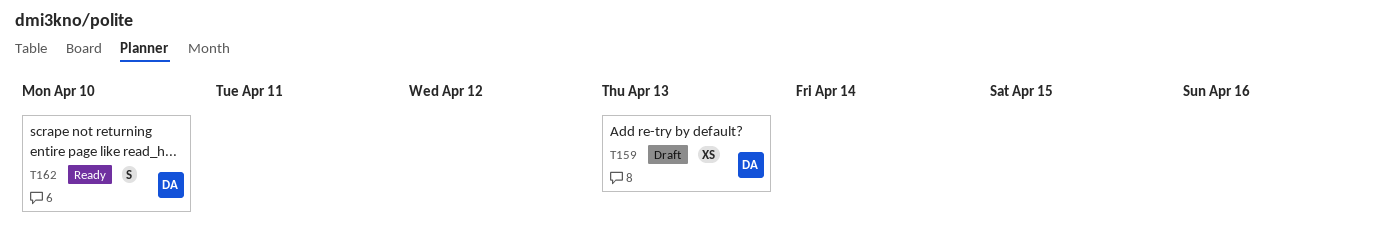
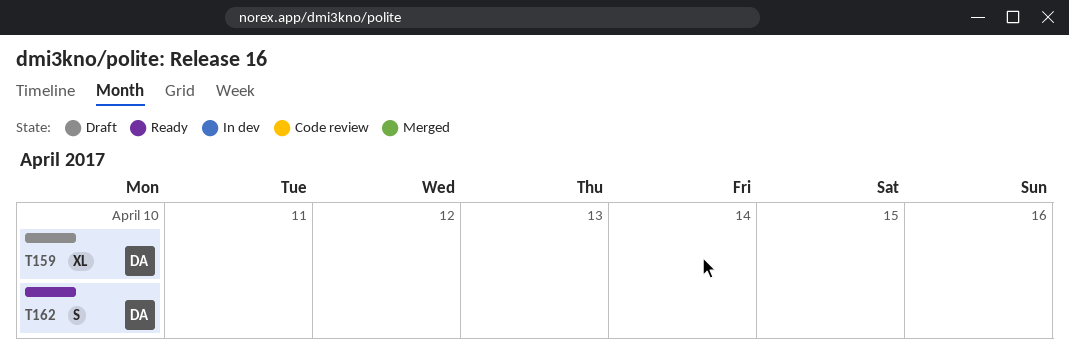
T159, estimate: XS -> XL
T159, due: Apr 13 -> Apr 10

